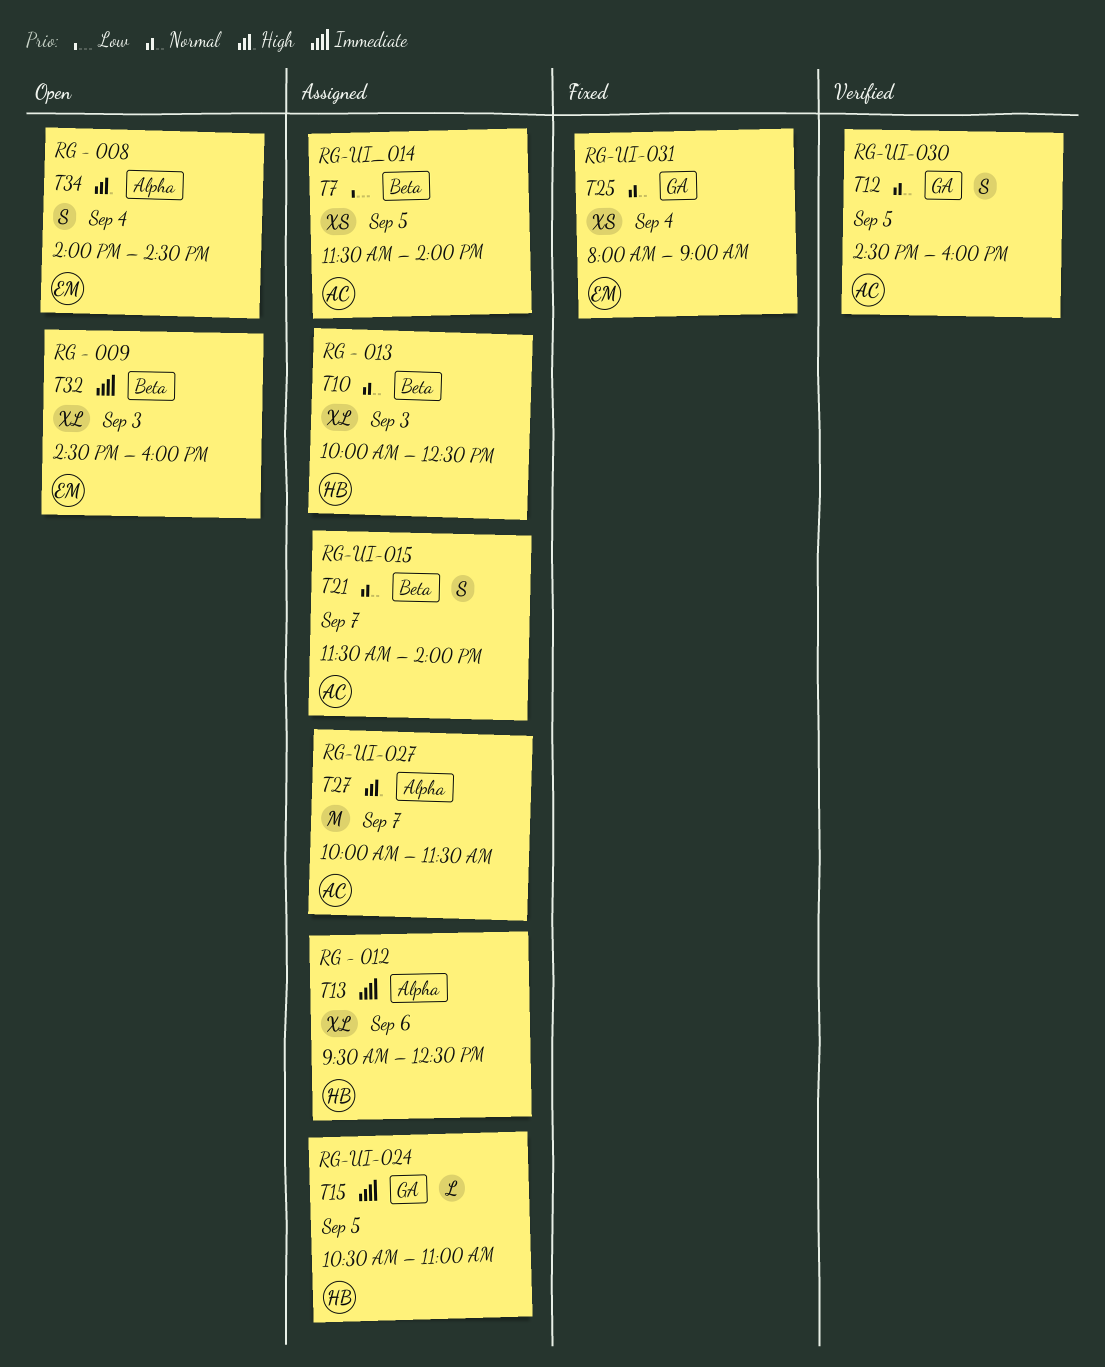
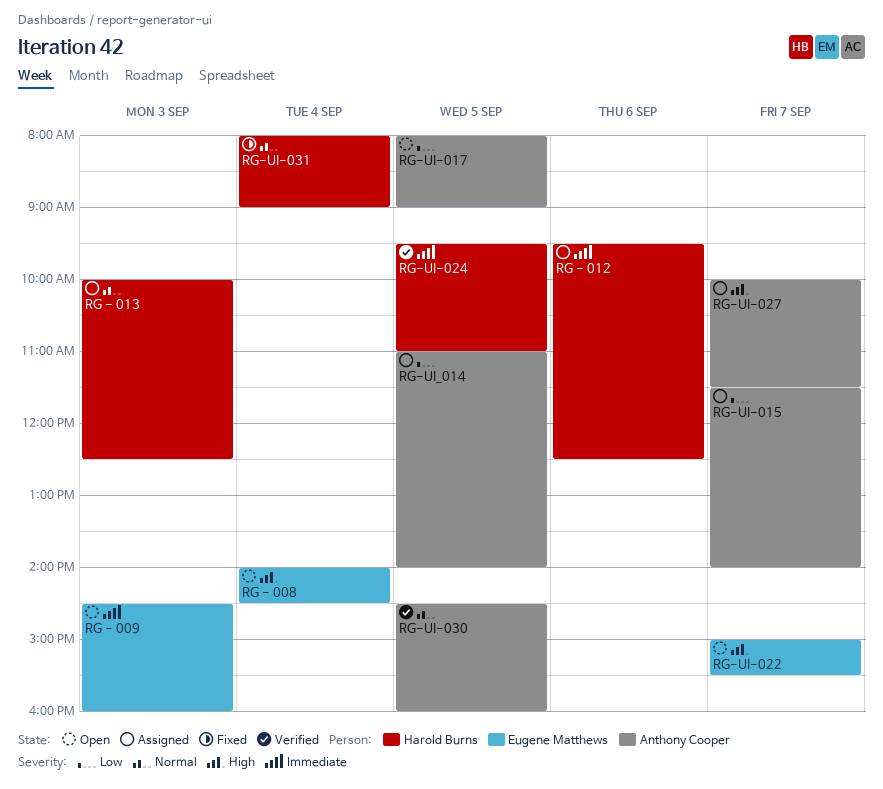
RG-UI-015, priority: Normal -> Low
RG-UI-017: none -> present
RG-UI-022: none -> present
RG-UI-024, status: Assigned -> Verified
RG-UI-024, begins: 10:30 -> 09:30
RG-UI-031, owner: Eugene Matthews -> Harold Burns
RG-UI_014, begins: 11:30 -> 11:00

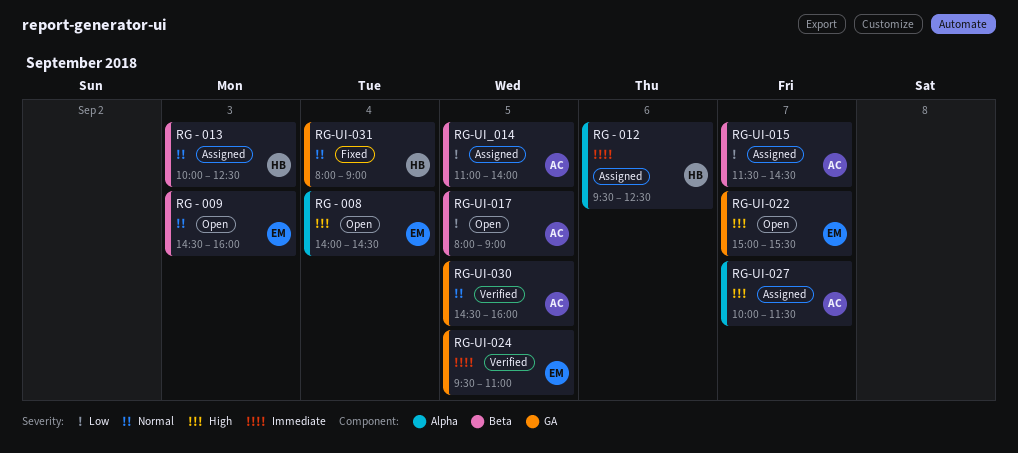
RG - 009, priority: Immediate -> Normal
RG-UI-015, ends: 14:00 -> 14:30
RG-UI-024, owner: Harold Burns -> Eugene Matthews

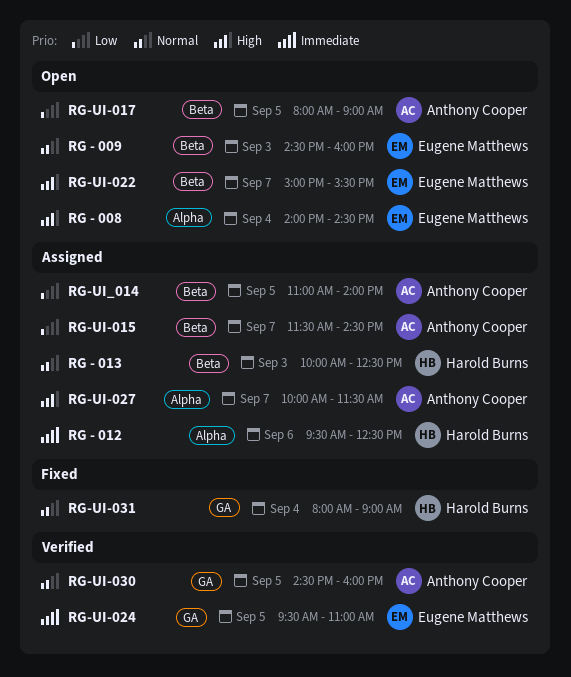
RG-UI-022, label: GA -> Beta

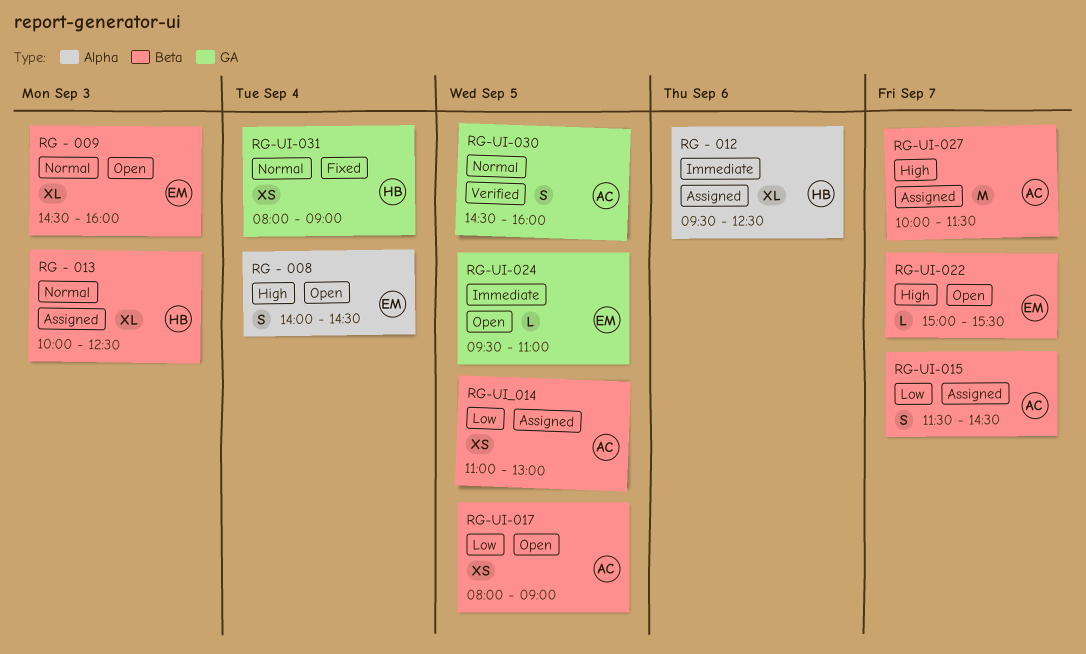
RG-UI-024, status: Verified -> Open
RG-UI-027, label: Alpha -> Beta
RG-UI_014, ends: 14:00 -> 13:00

